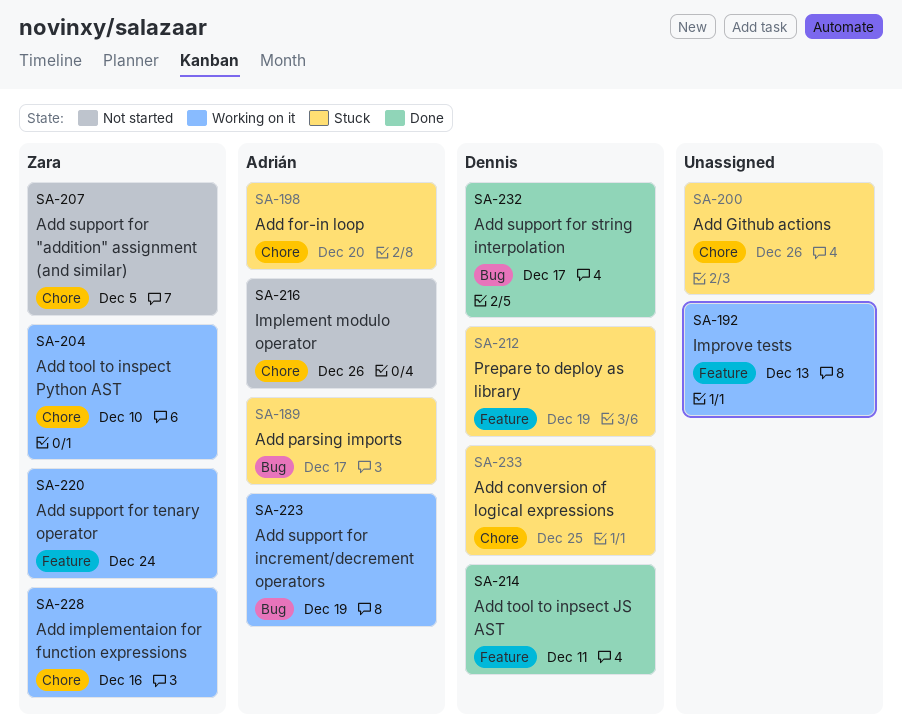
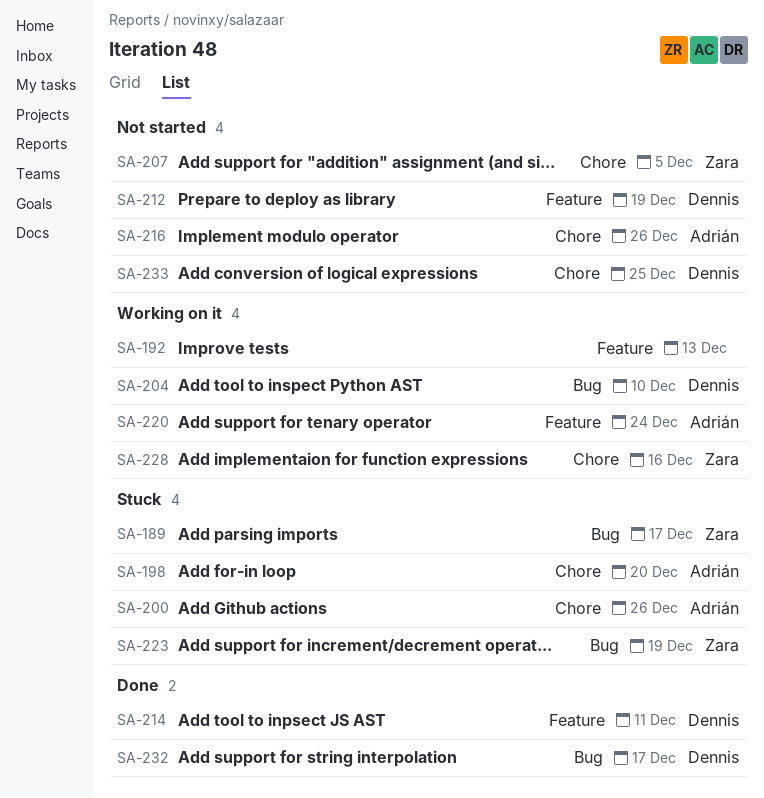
SA-189, owner: Adrián -> Zara
SA-200, owner: none -> Adrián
SA-204, owner: Zara -> Dennis
SA-204, label: Chore -> Bug
SA-212, status: Stuck -> Not started
SA-220, owner: Zara -> Adrián
SA-223, status: Working on it -> Stuck
SA-223, owner: Adrián -> Zara
SA-233, status: Stuck -> Not started

